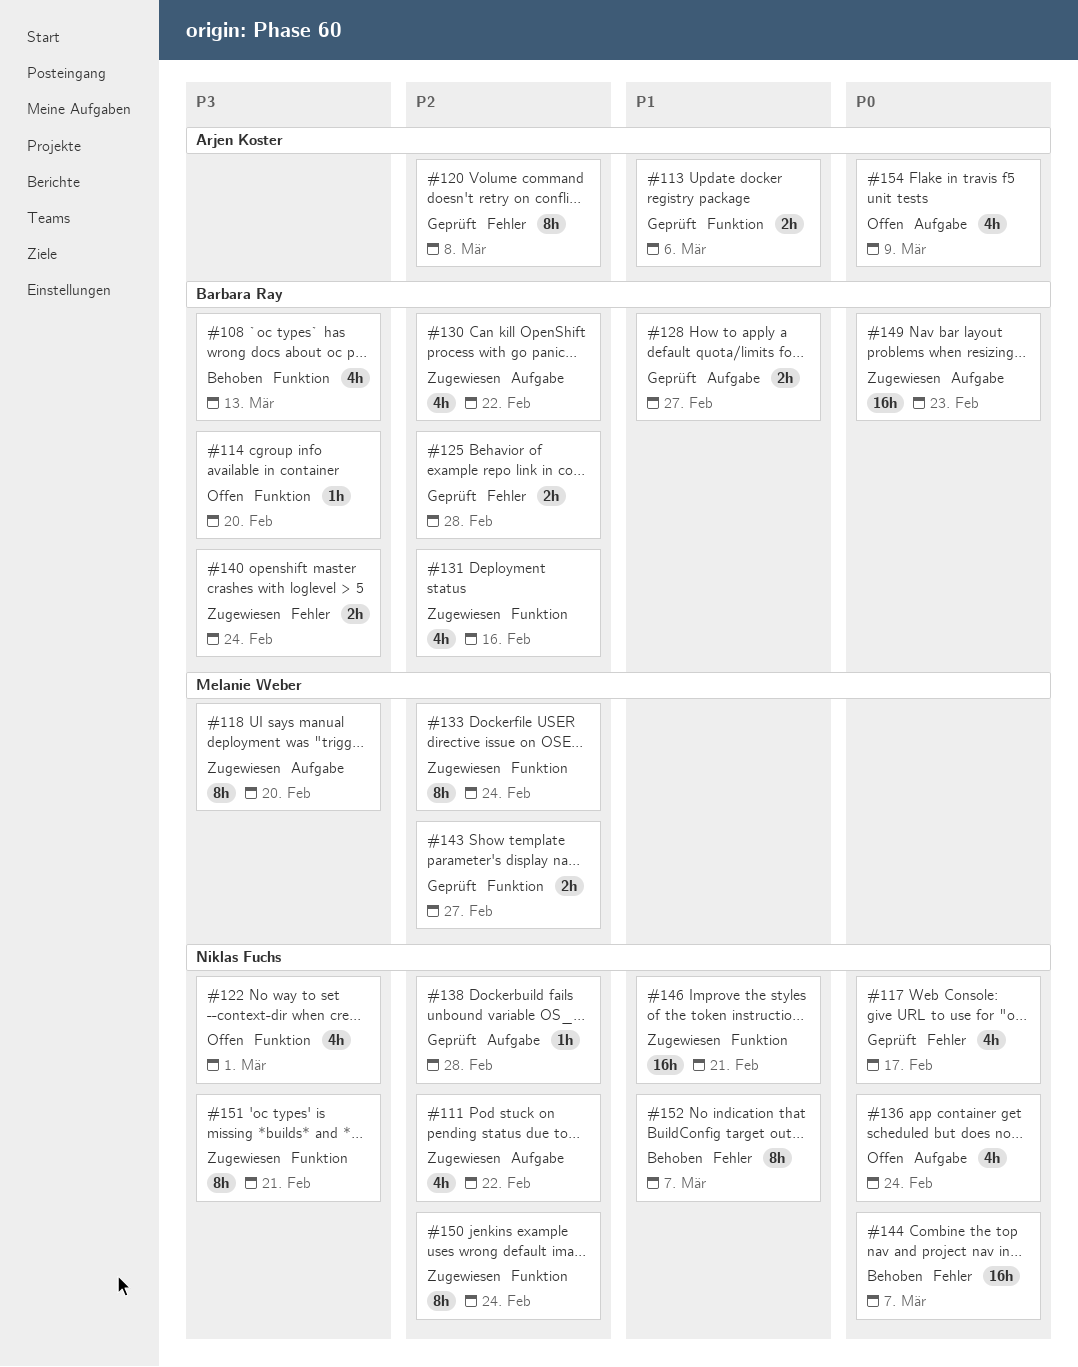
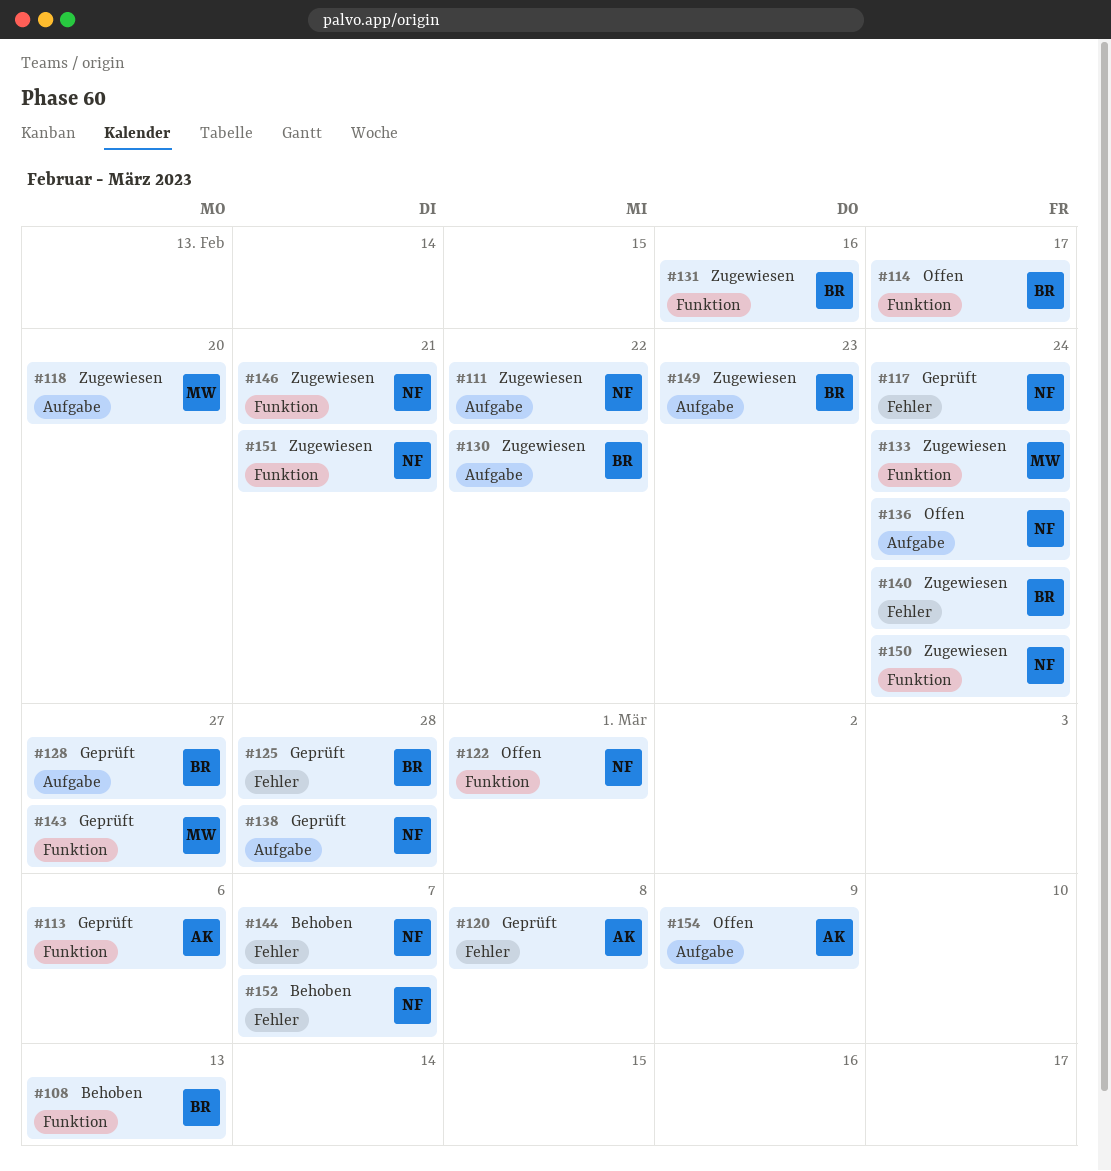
#114, due: Feb 20 -> Feb 17
#117, due: Feb 17 -> Feb 24

